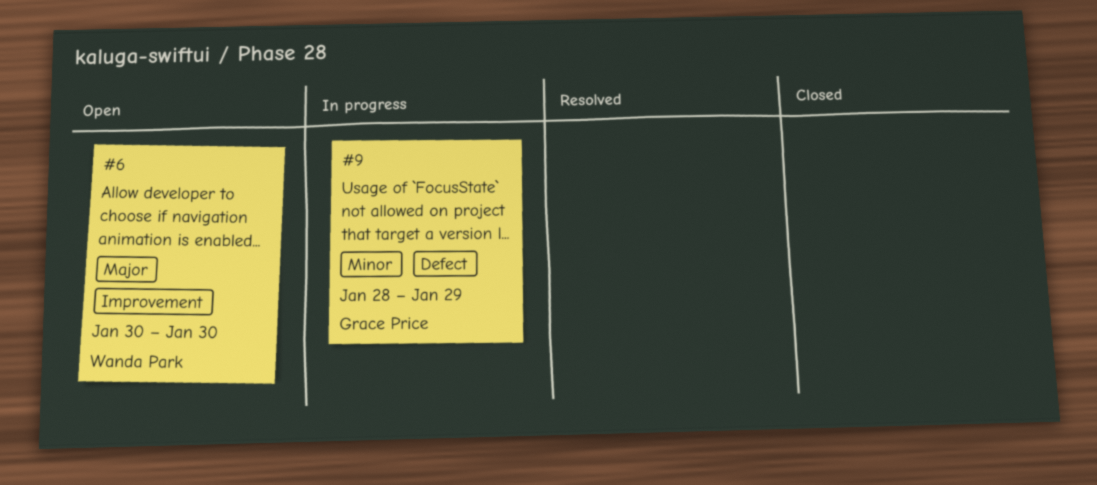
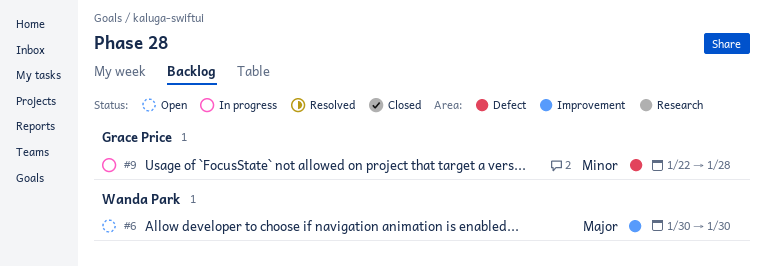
#9, start: Jan 28 -> Jan 22
#9, due: Jan 29 -> Jan 28

